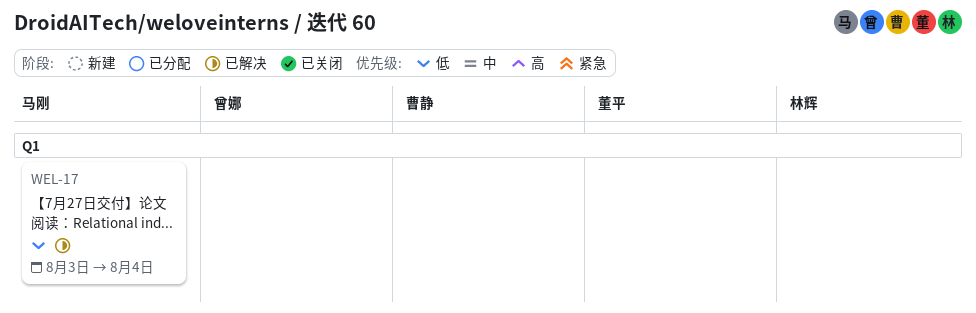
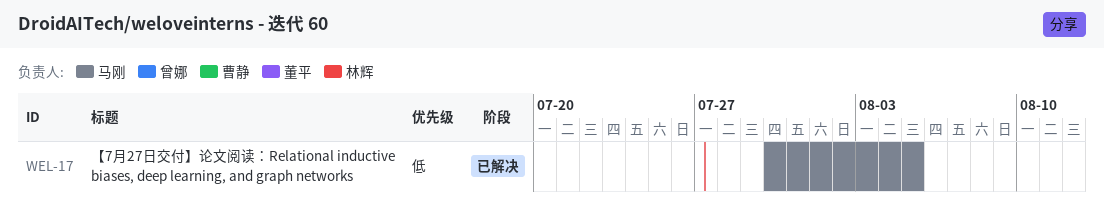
WEL-17, start: Aug 3 -> Jul 30
WEL-17, due: Aug 4 -> Aug 5

